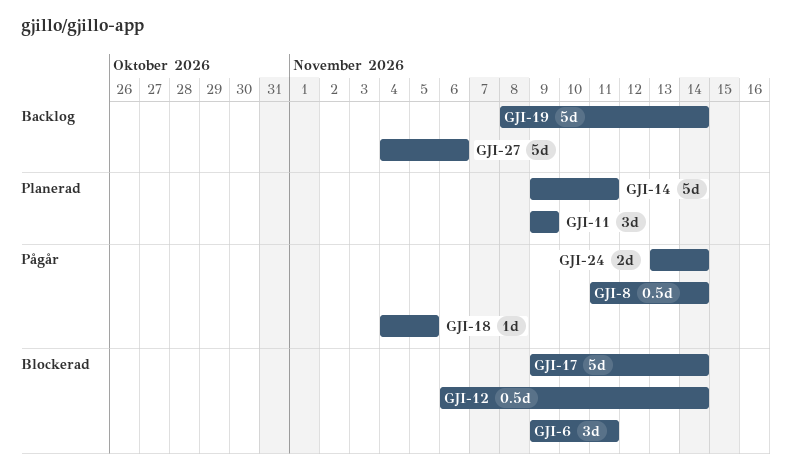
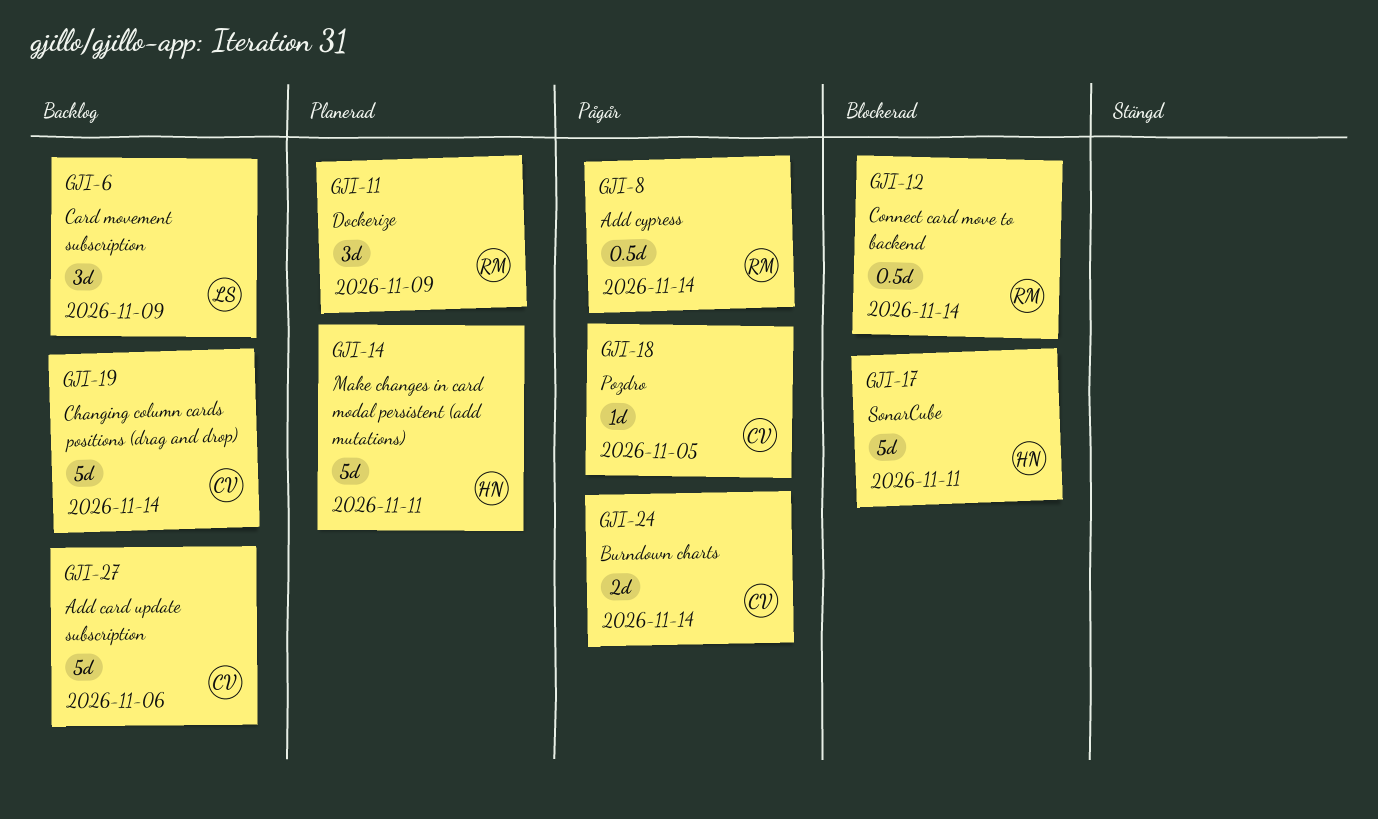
GJI-6, status: Blockerad -> Backlog
GJI-6, due: Nov 11 -> Nov 9
GJI-17, due: Nov 14 -> Nov 11

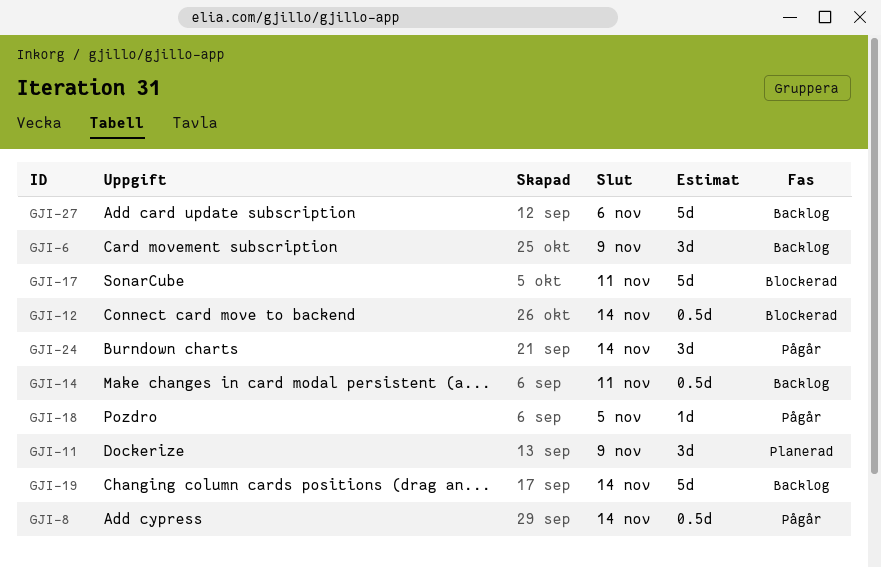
GJI-14, status: Planerad -> Backlog
GJI-14, estimate: 5d -> 0.5d
GJI-24, estimate: 2d -> 3d

